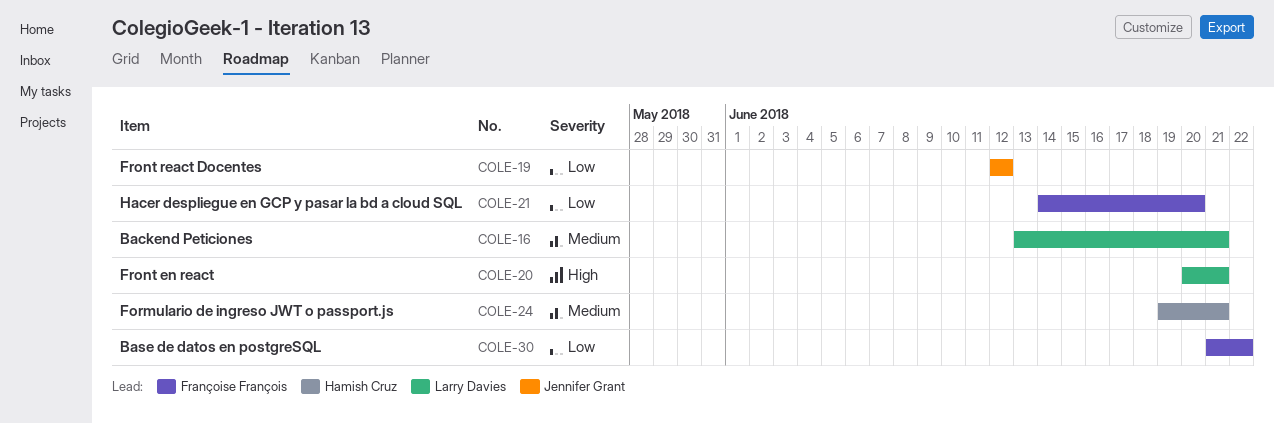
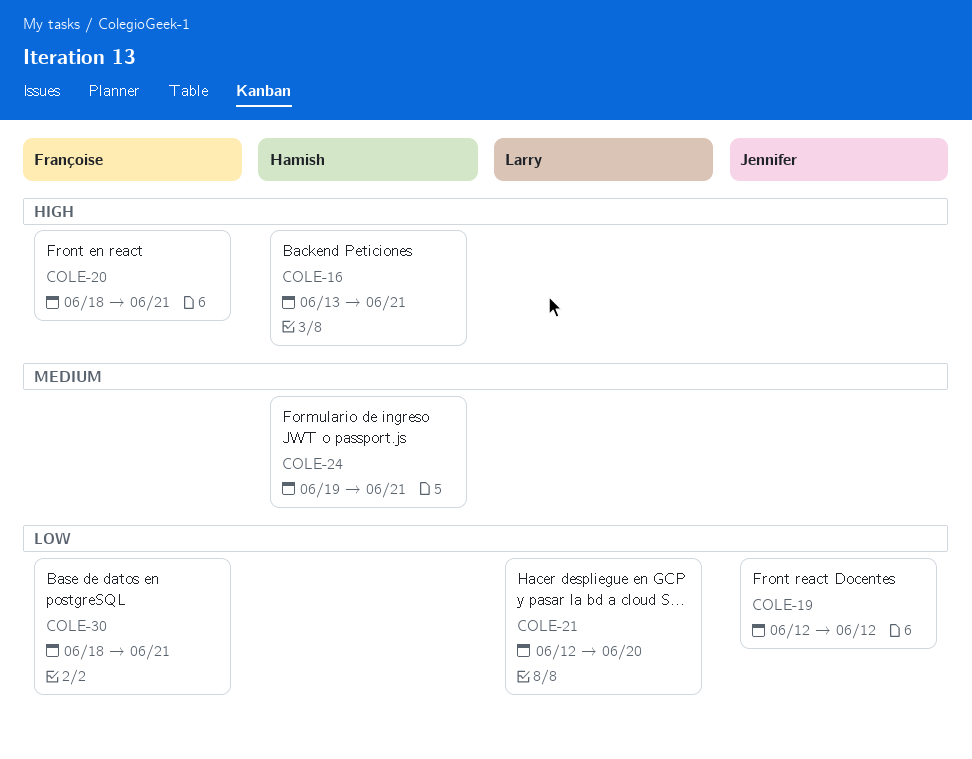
COLE-16, owner: Larry Davies -> Hamish Cruz
COLE-16, priority: Medium -> High
COLE-20, owner: Larry Davies -> Françoise François
COLE-20, start: Jun 20 -> Jun 18
COLE-21, owner: Françoise François -> Larry Davies
COLE-21, start: Jun 14 -> Jun 12
COLE-30, start: Jun 21 -> Jun 18
COLE-30, due: Jun 22 -> Jun 21

